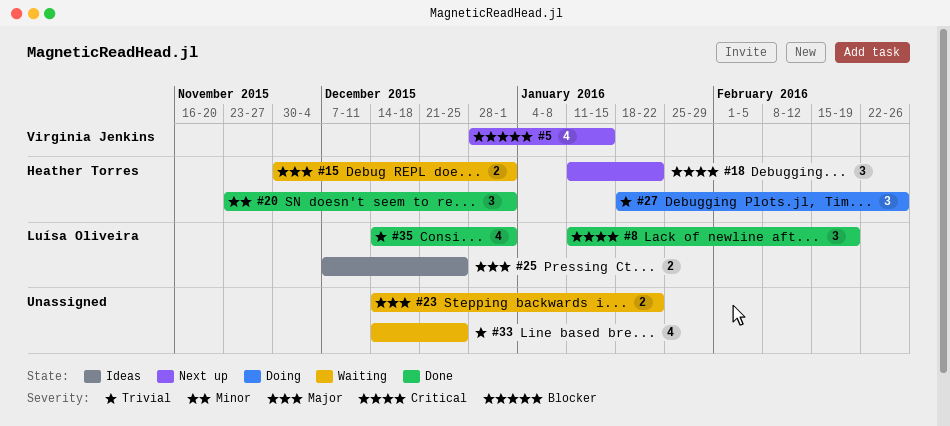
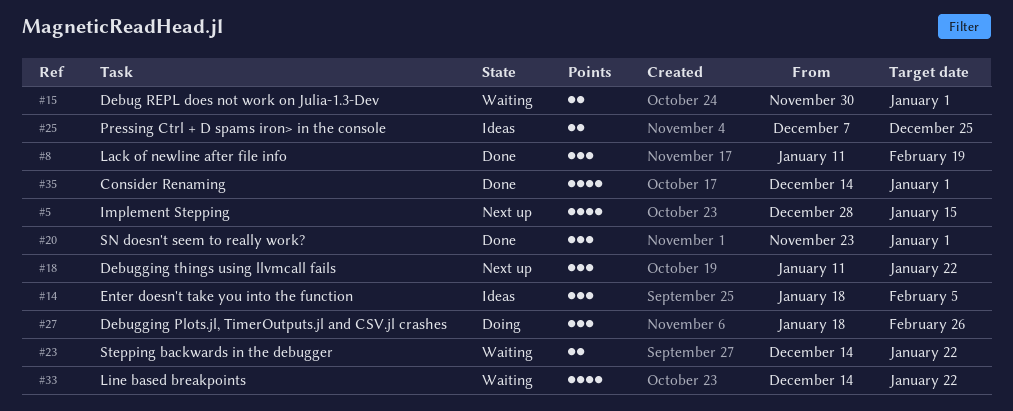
#14: none -> present
#33, due: Dec 25 -> Jan 22

